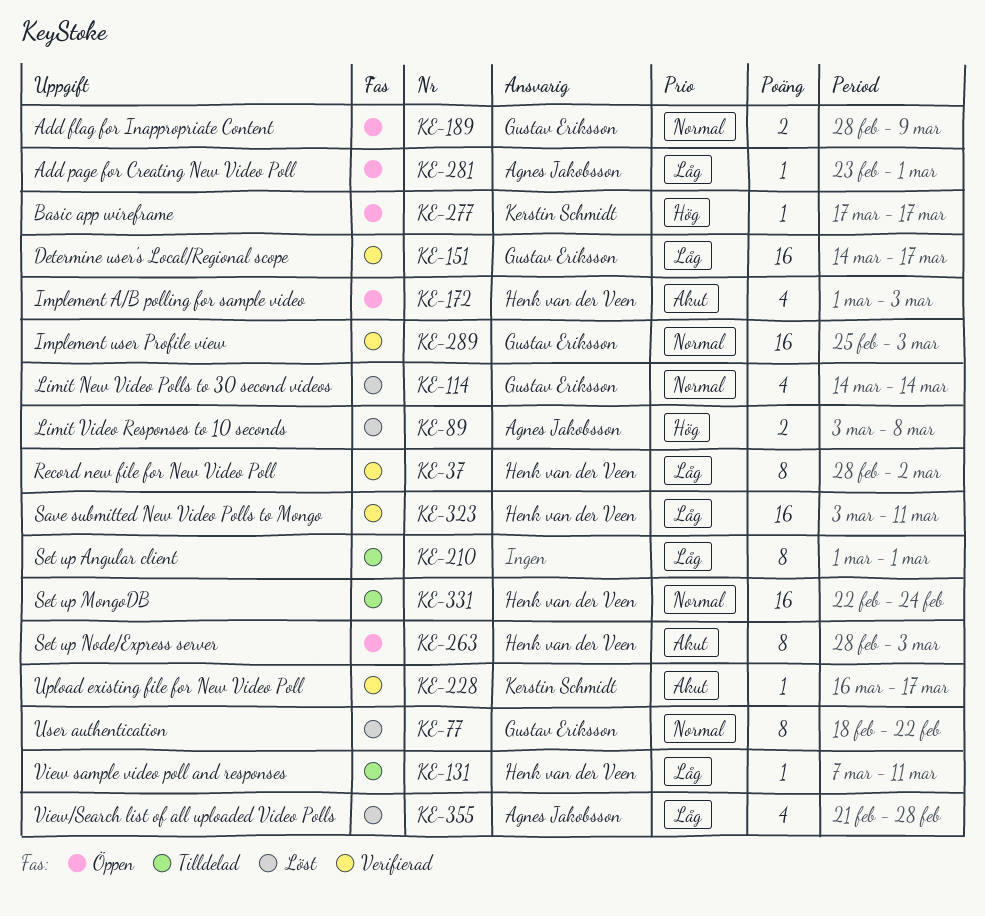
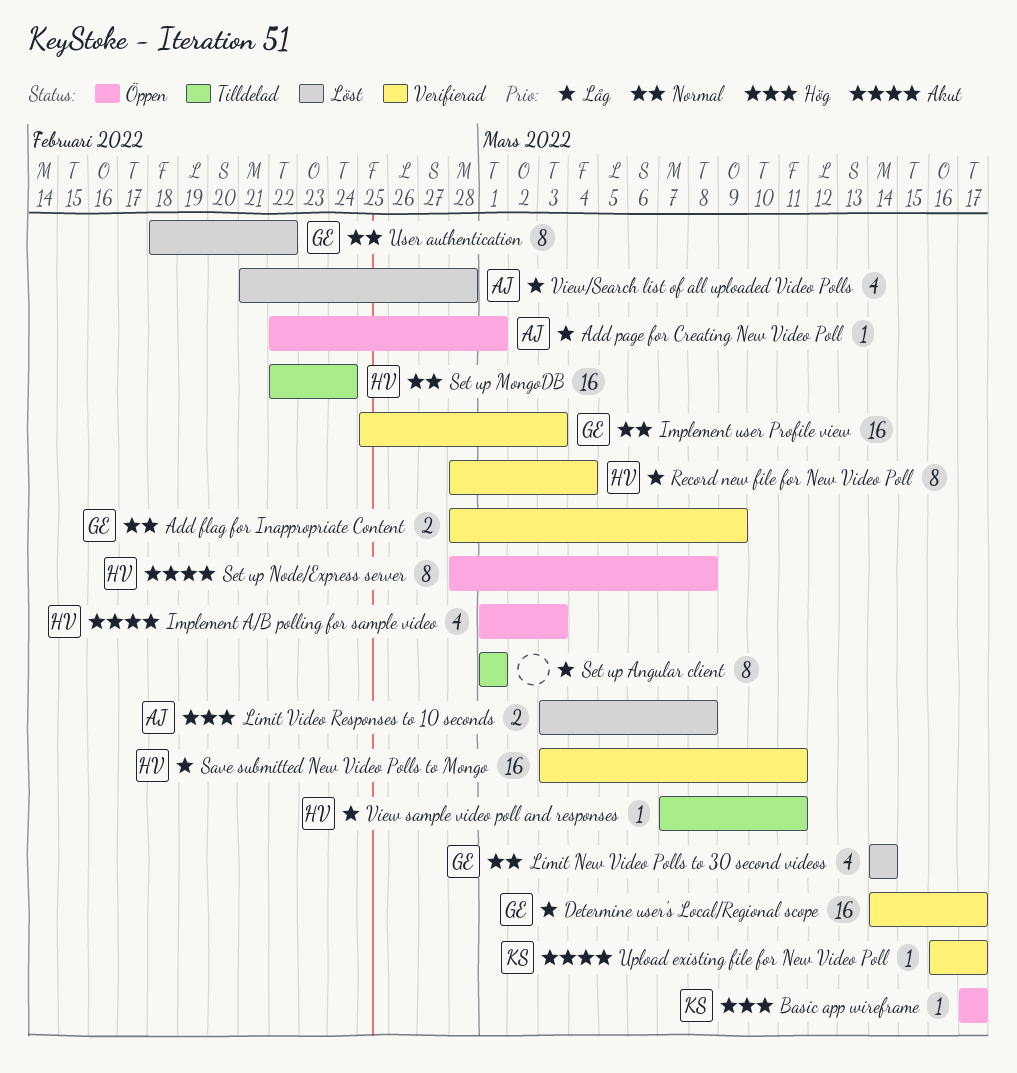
Add flag for Inappropriate Content, status: Öppen -> Verifierad
Add page for Creating New Video Poll, start: Feb 23 -> Feb 22
Record new file for New Video Poll, due: Mar 2 -> Mar 4
Set up Node/Express server, due: Mar 3 -> Mar 8

